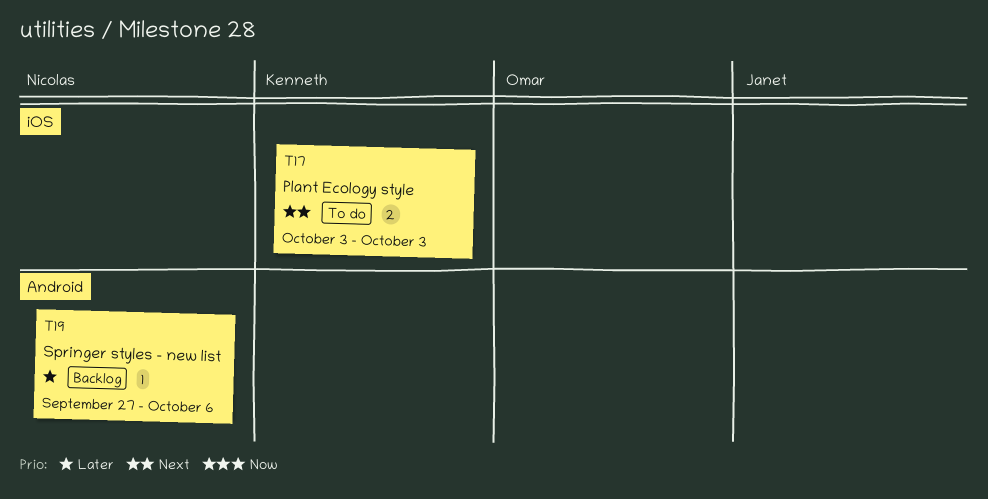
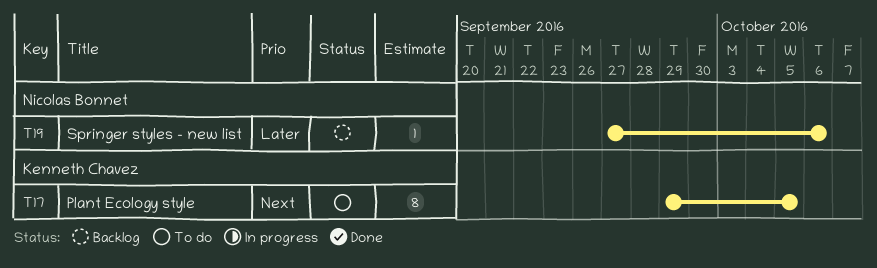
T17, estimate: 2 -> 8
T17, start: Oct 3 -> Sep 29
T17, due: Oct 3 -> Oct 5

